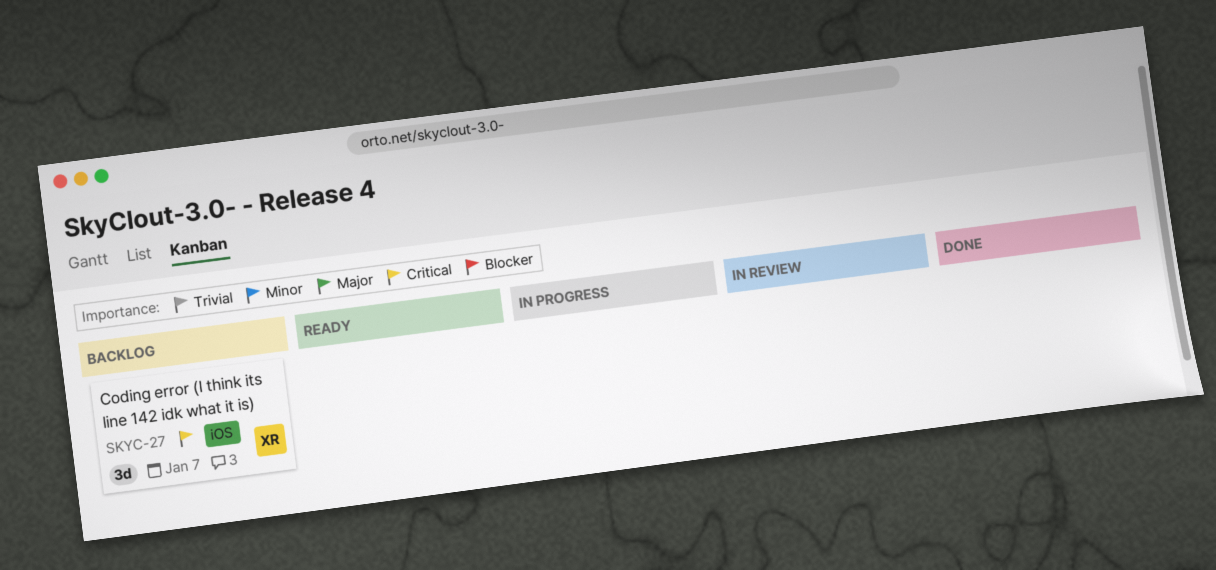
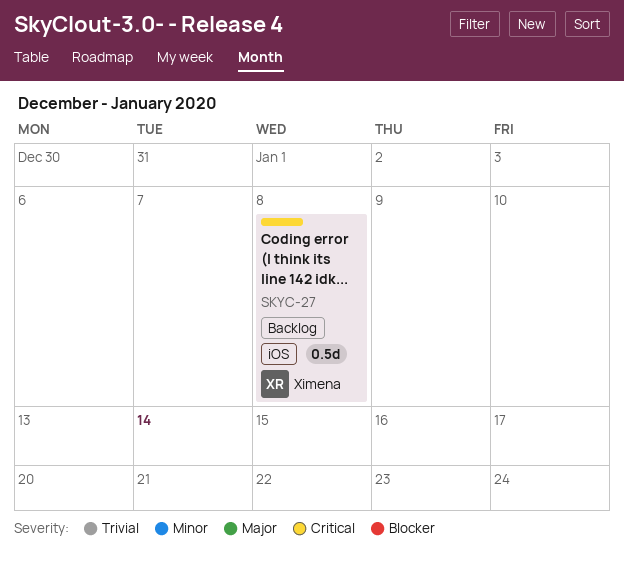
SKYC-27, estimate: 3d -> 0.5d
SKYC-27, due: Jan 7 -> Jan 8

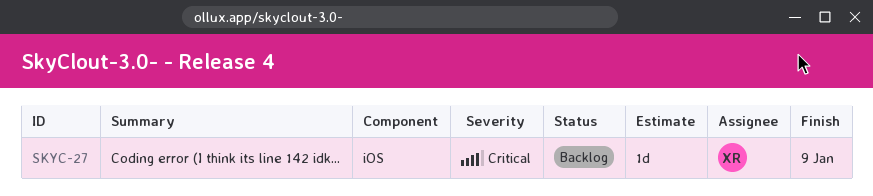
SKYC-27, estimate: 0.5d -> 1d
SKYC-27, due: Jan 8 -> Jan 9

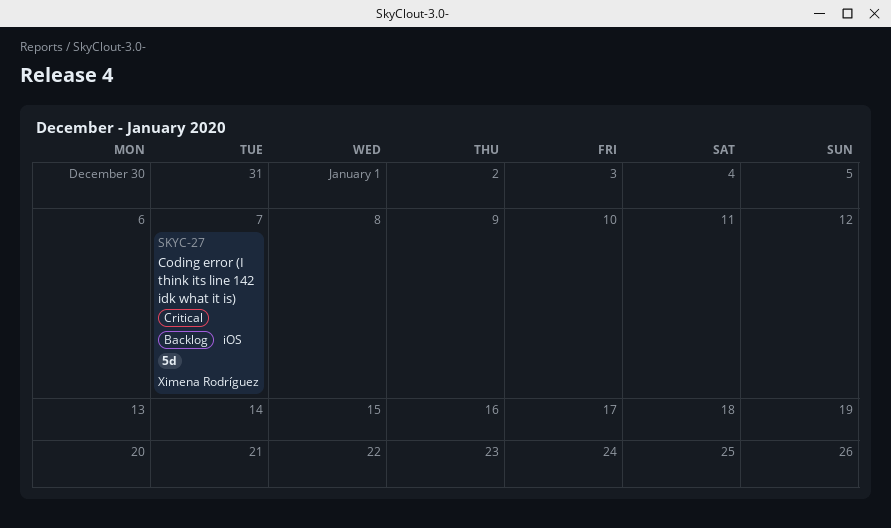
SKYC-27, estimate: 1d -> 5d
SKYC-27, due: Jan 9 -> Jan 7

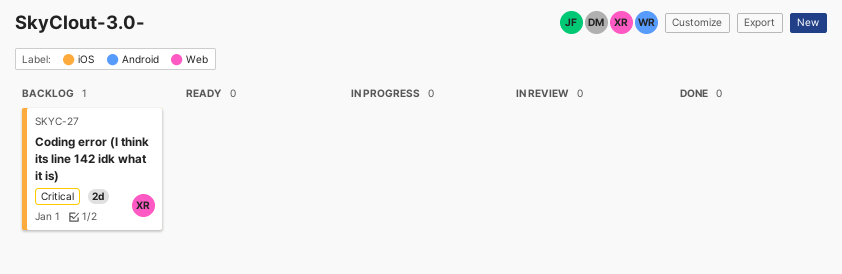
SKYC-27, estimate: 5d -> 2d
SKYC-27, due: Jan 7 -> Jan 1

